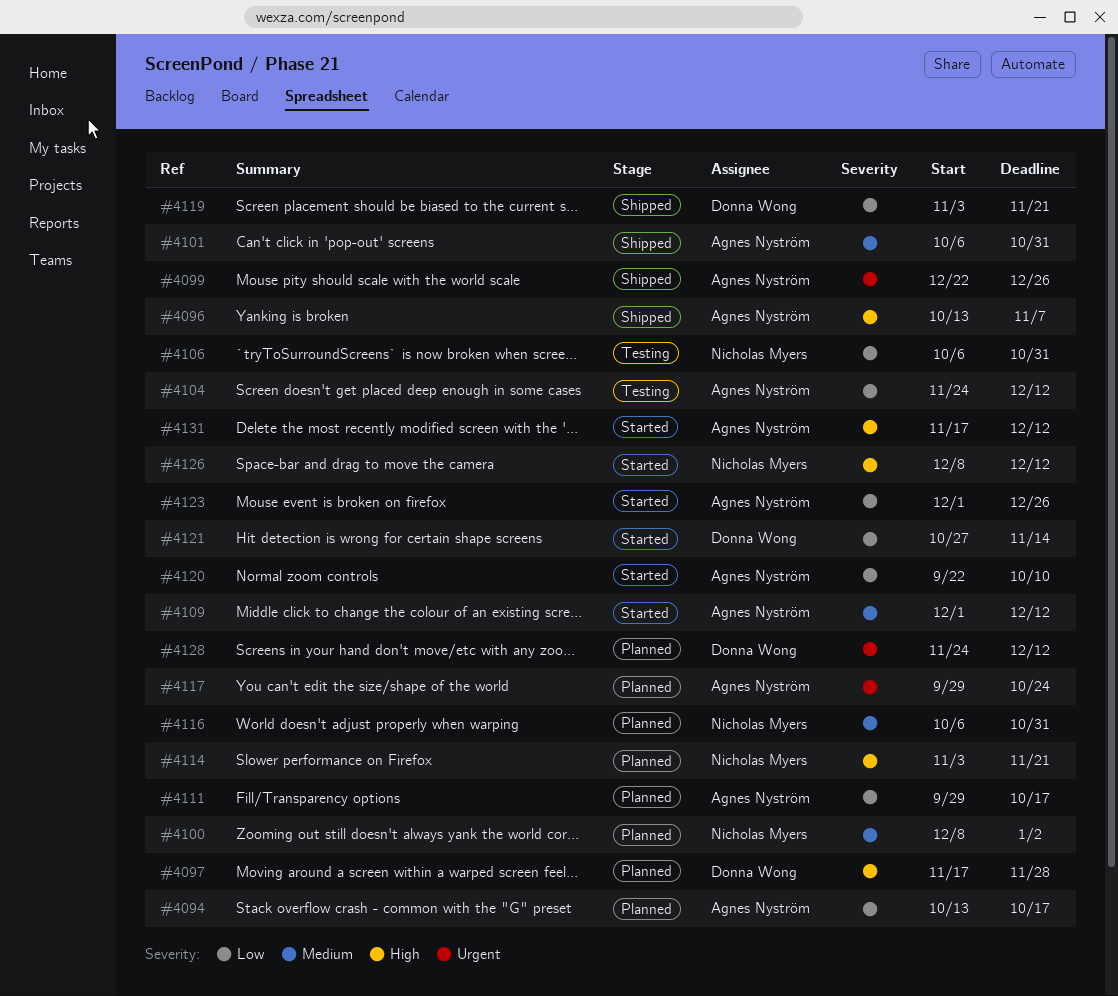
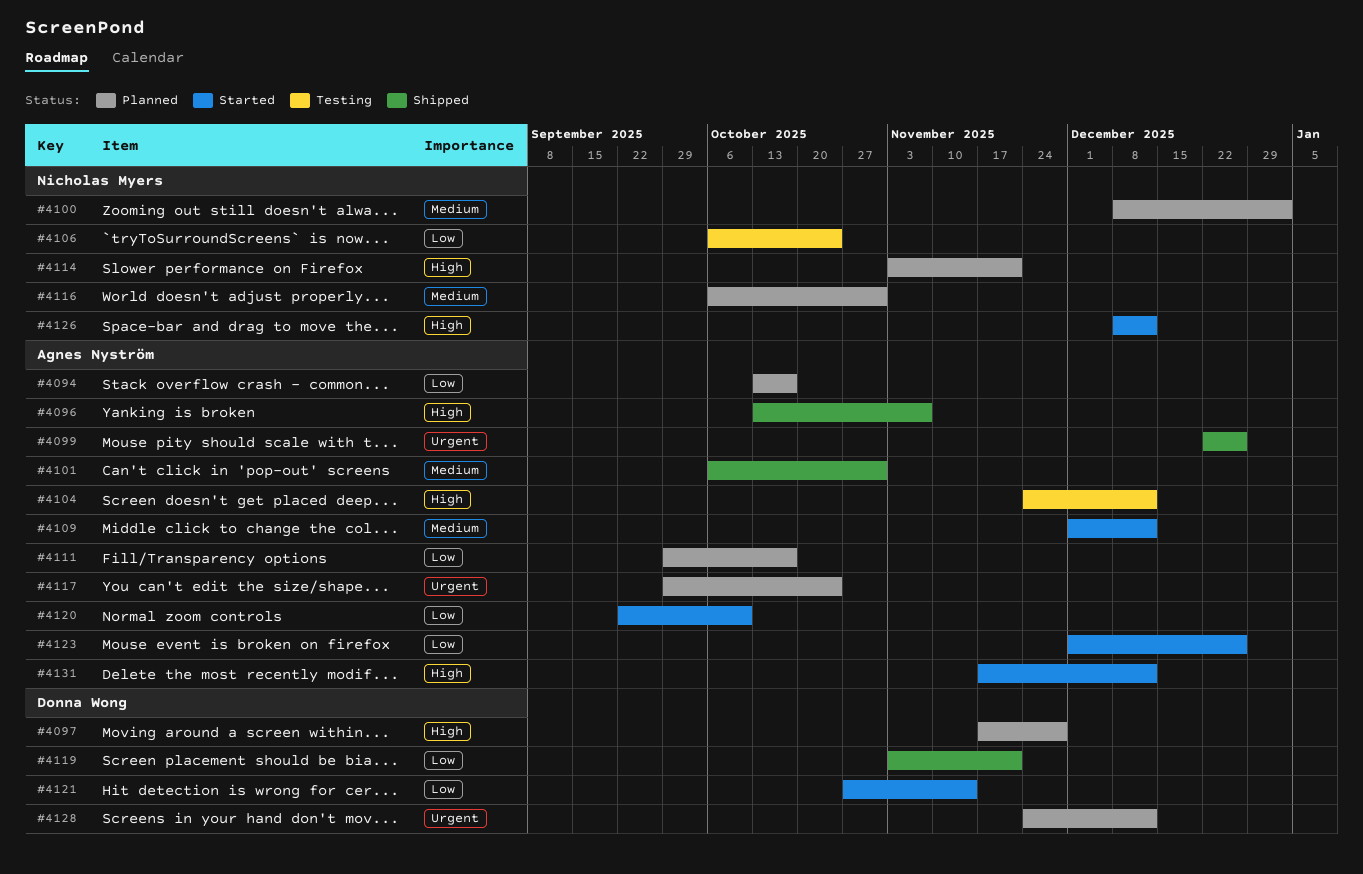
#4104, priority: Low -> High
#4106, due: Oct 31 -> Oct 24

